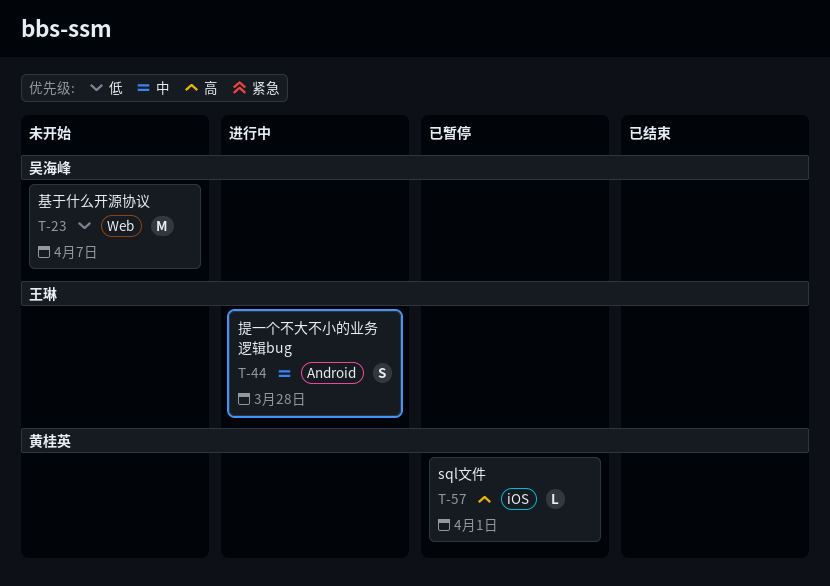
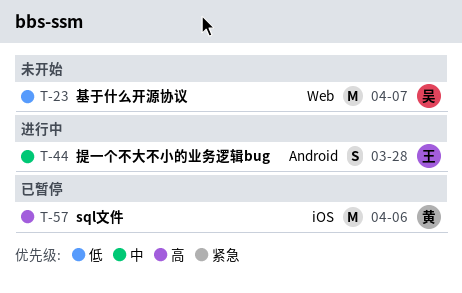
T-57, estimate: L -> M
T-57, due: Apr 1 -> Apr 6

